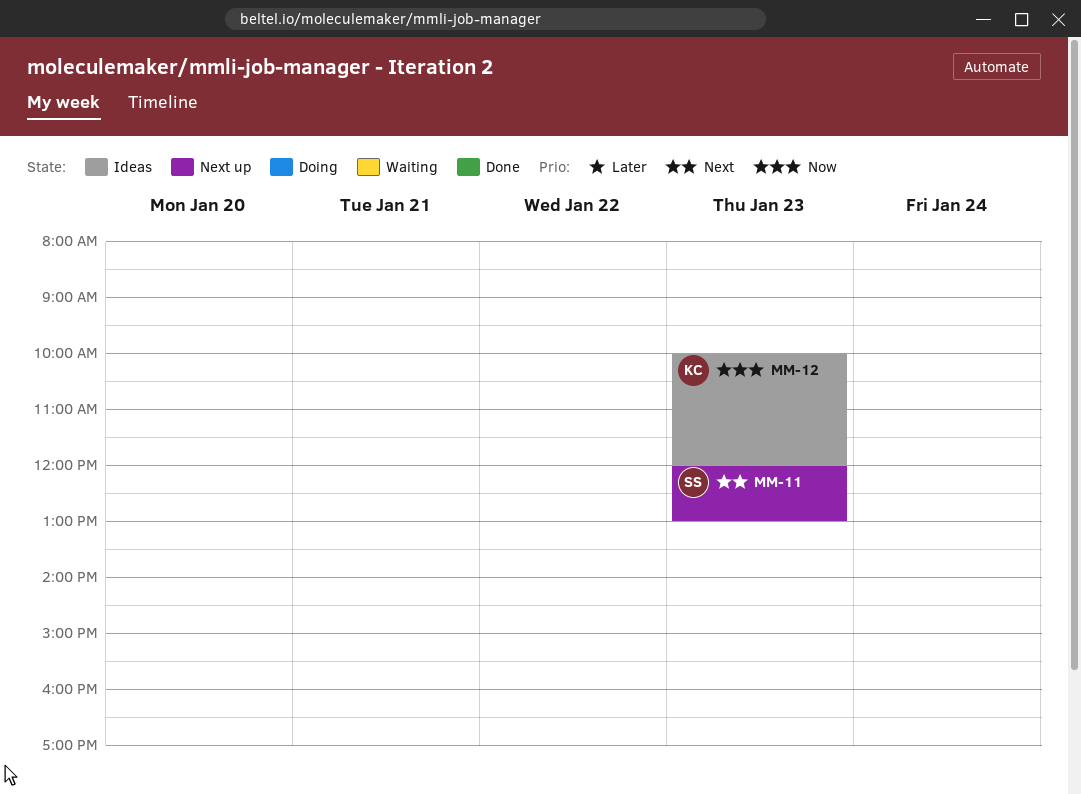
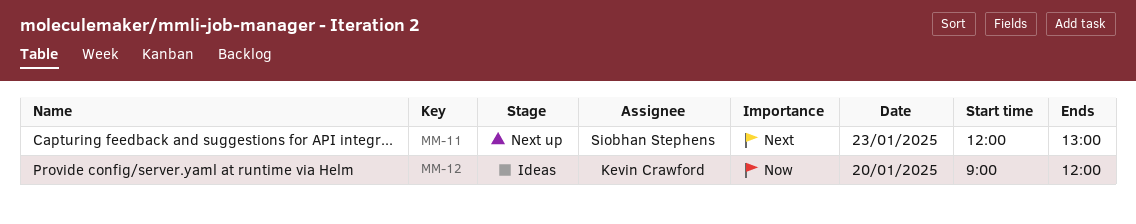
MM-12, day: Jan 23 -> Jan 20
MM-12, begins: 10:00 -> 09:00

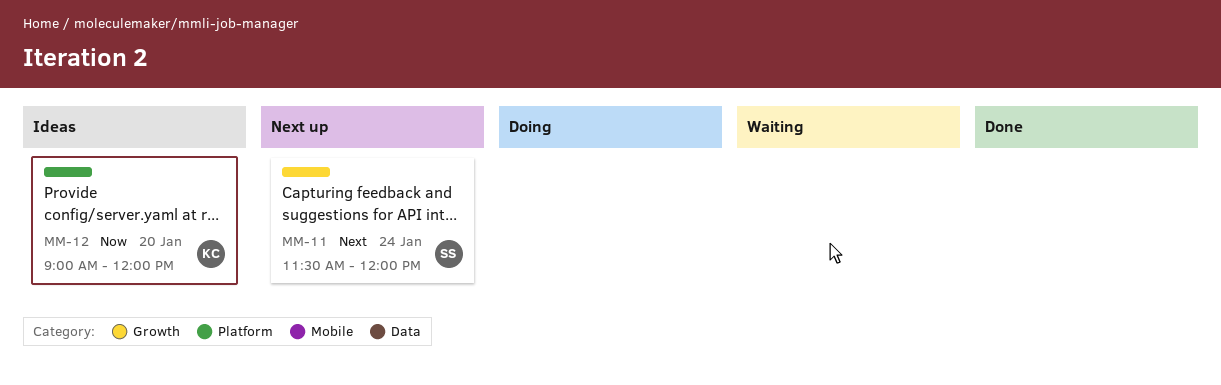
MM-11, day: Jan 23 -> Jan 24
MM-11, begins: 12:00 -> 11:30
MM-11, ends: 13:00 -> 12:00

